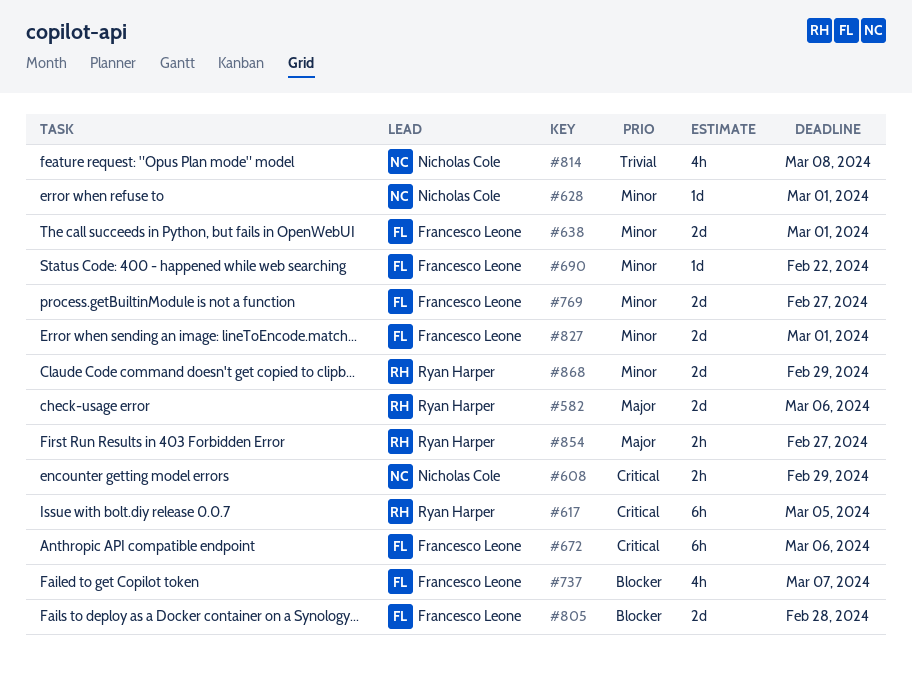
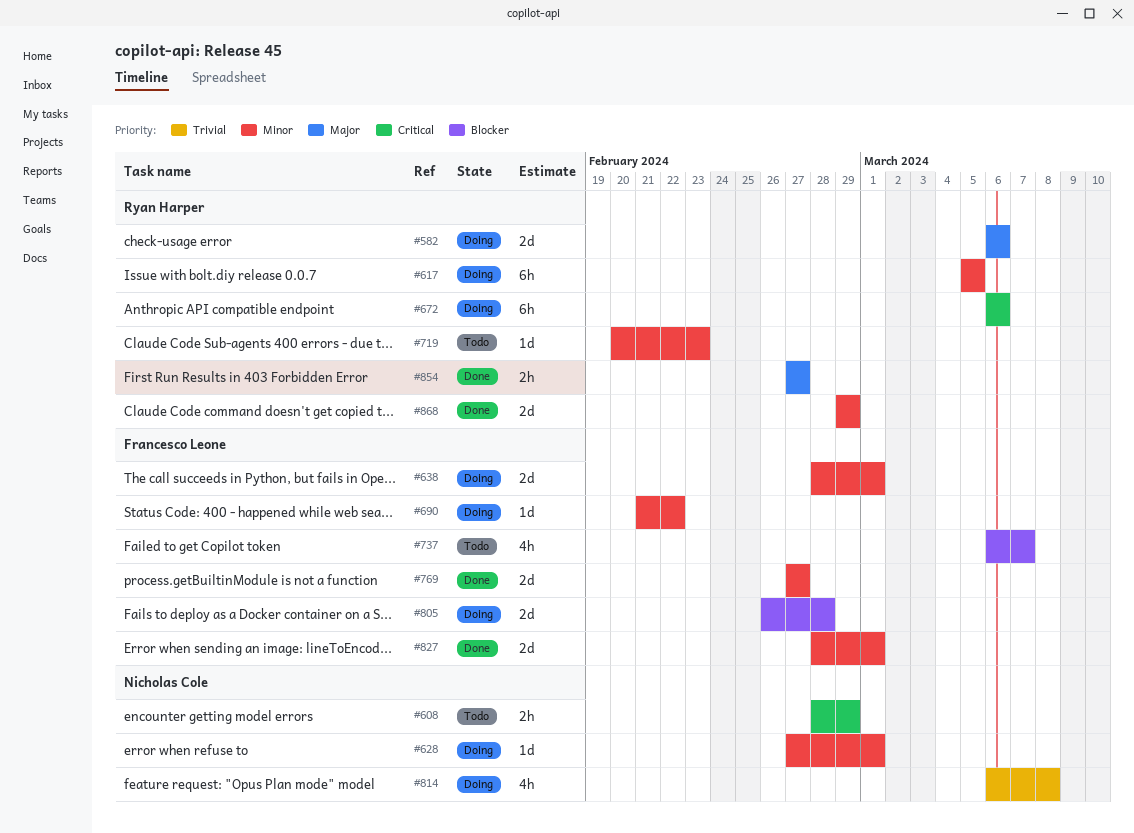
#617, priority: Critical -> Minor
#672, owner: Francesco Leone -> Ryan Harper
#719: none -> present

